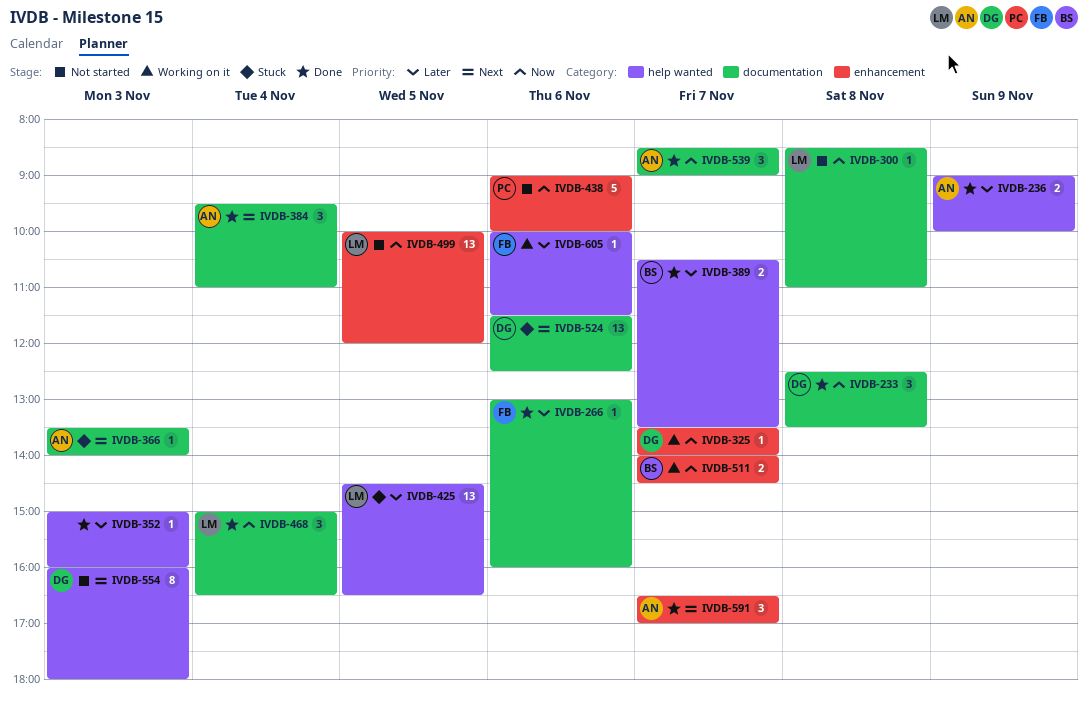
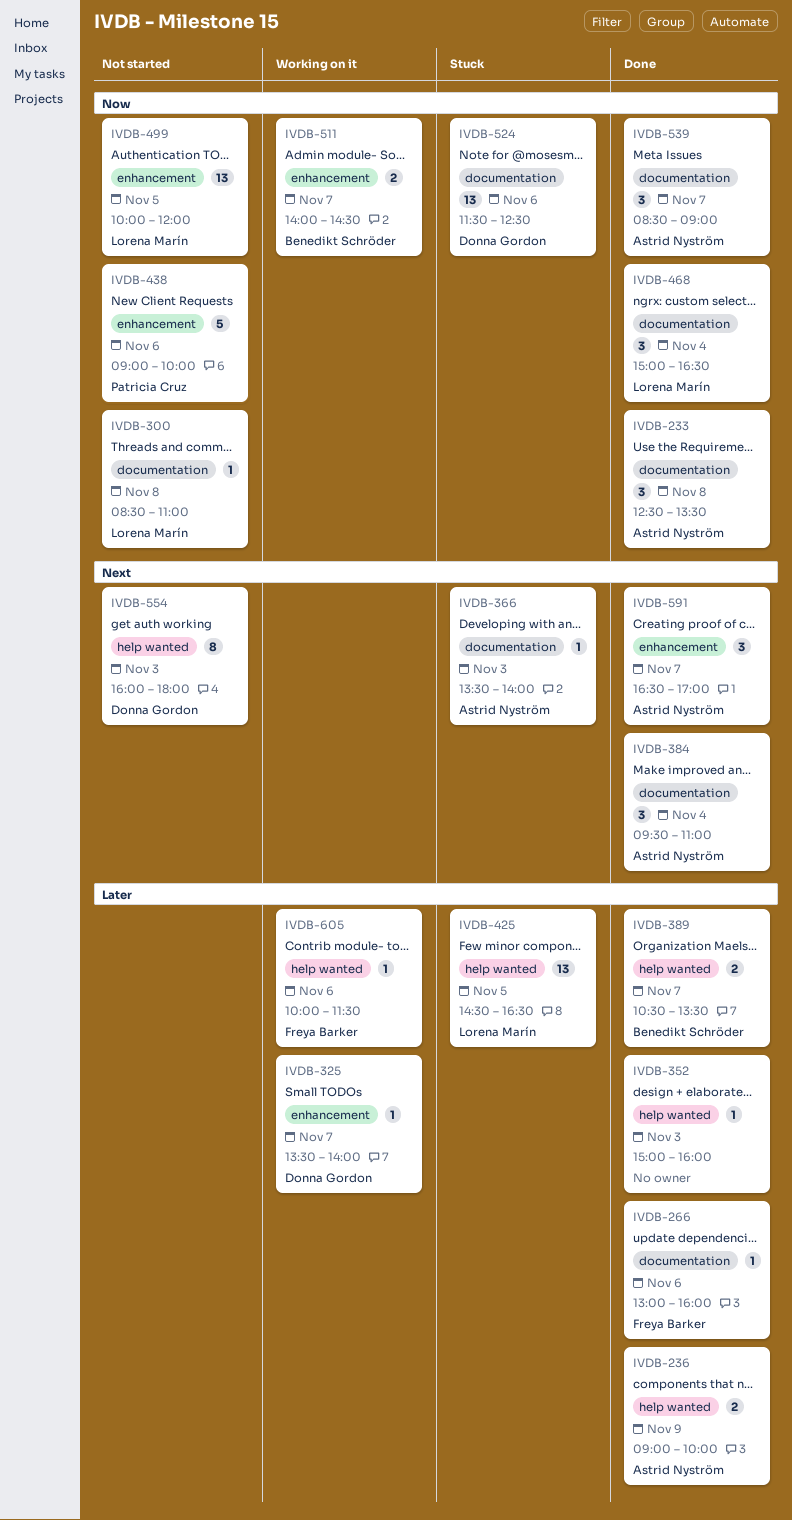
IVDB-233, owner: Donna Gordon -> Astrid Nyström
IVDB-325, priority: Now -> Later
IVDB-524, priority: Next -> Now

